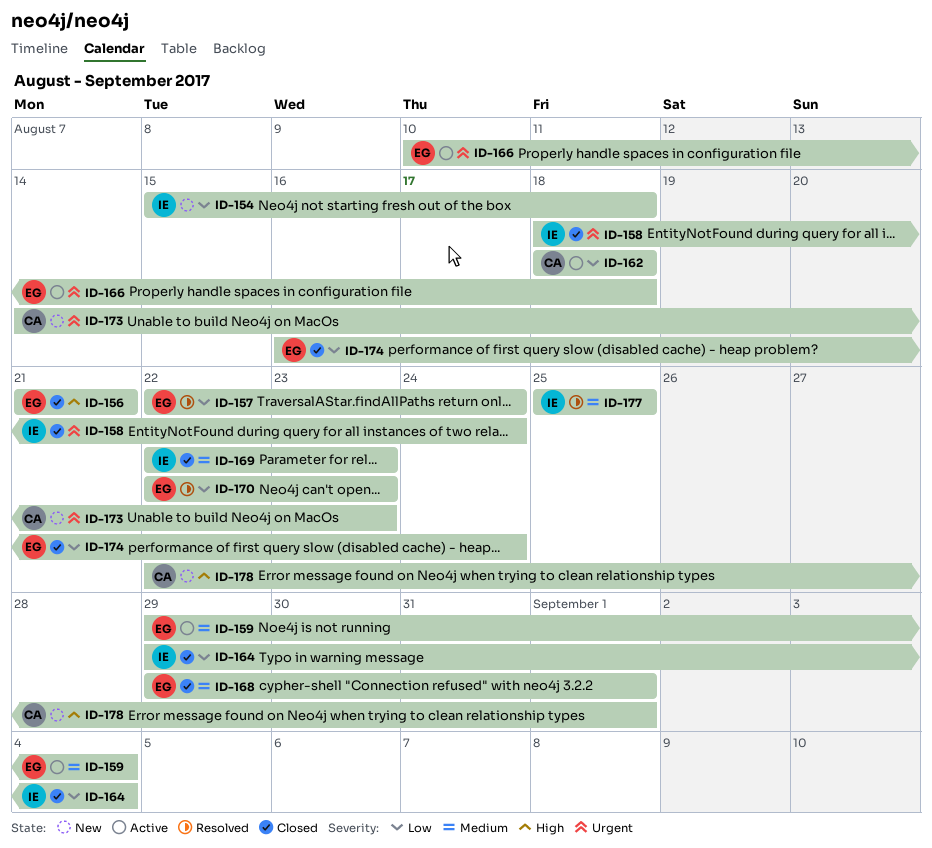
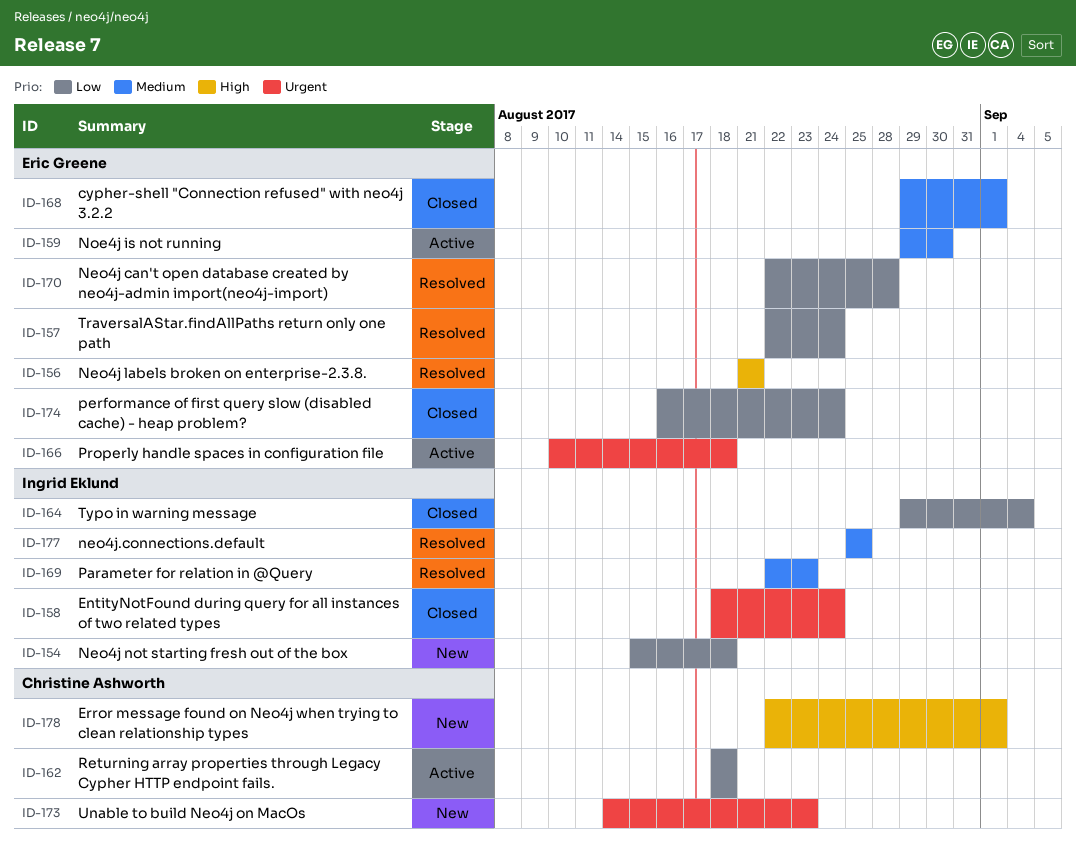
ID-156, status: Closed -> Resolved
ID-159, due: Sep 4 -> Aug 30
ID-169, status: Closed -> Resolved
ID-170, due: Aug 23 -> Aug 28

